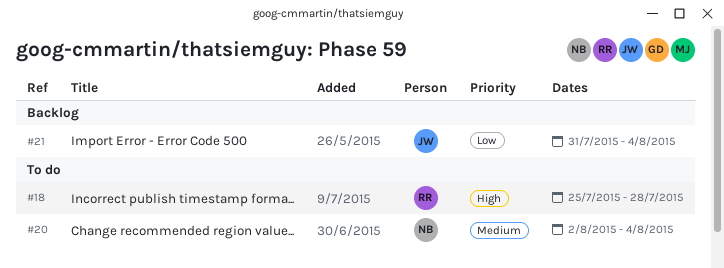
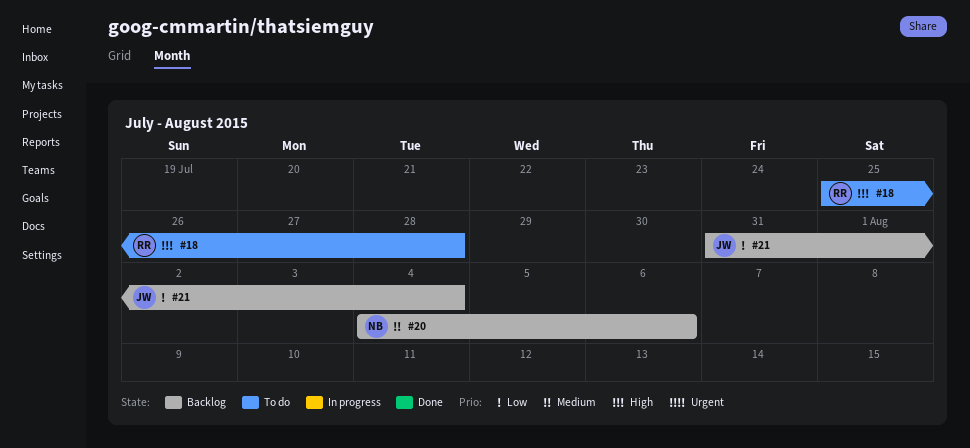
#20, status: To do -> Backlog
#20, start: Aug 2 -> Aug 4
#20, due: Aug 4 -> Aug 6

